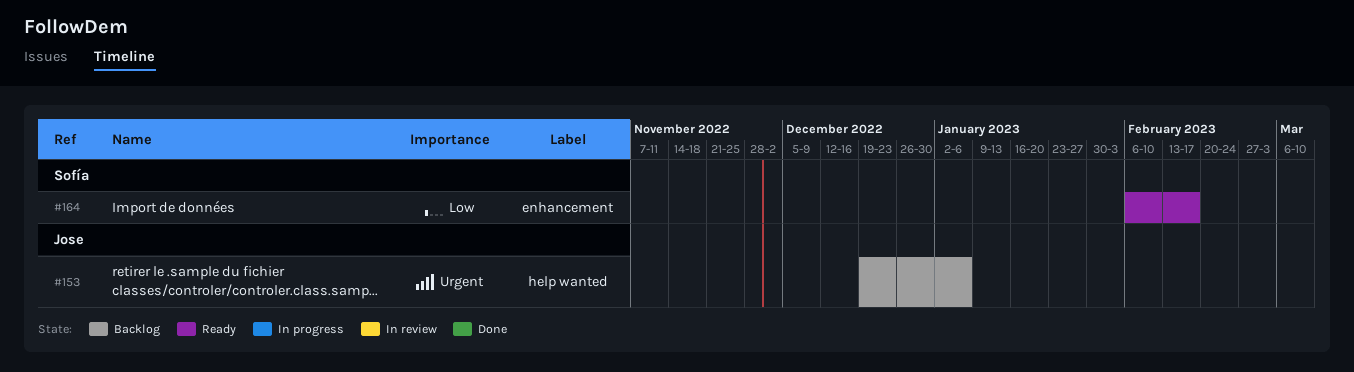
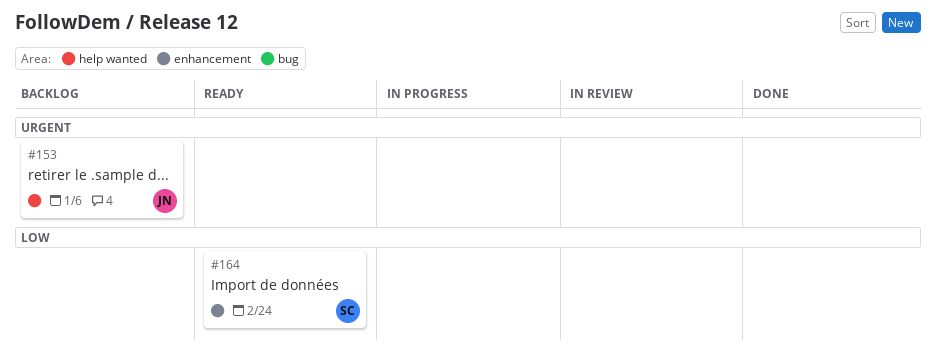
#164, due: Feb 17 -> Feb 24

